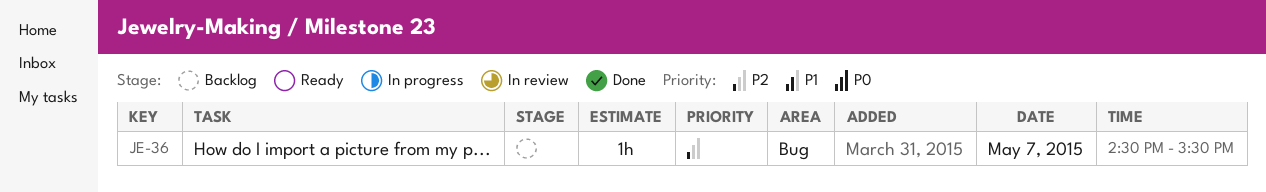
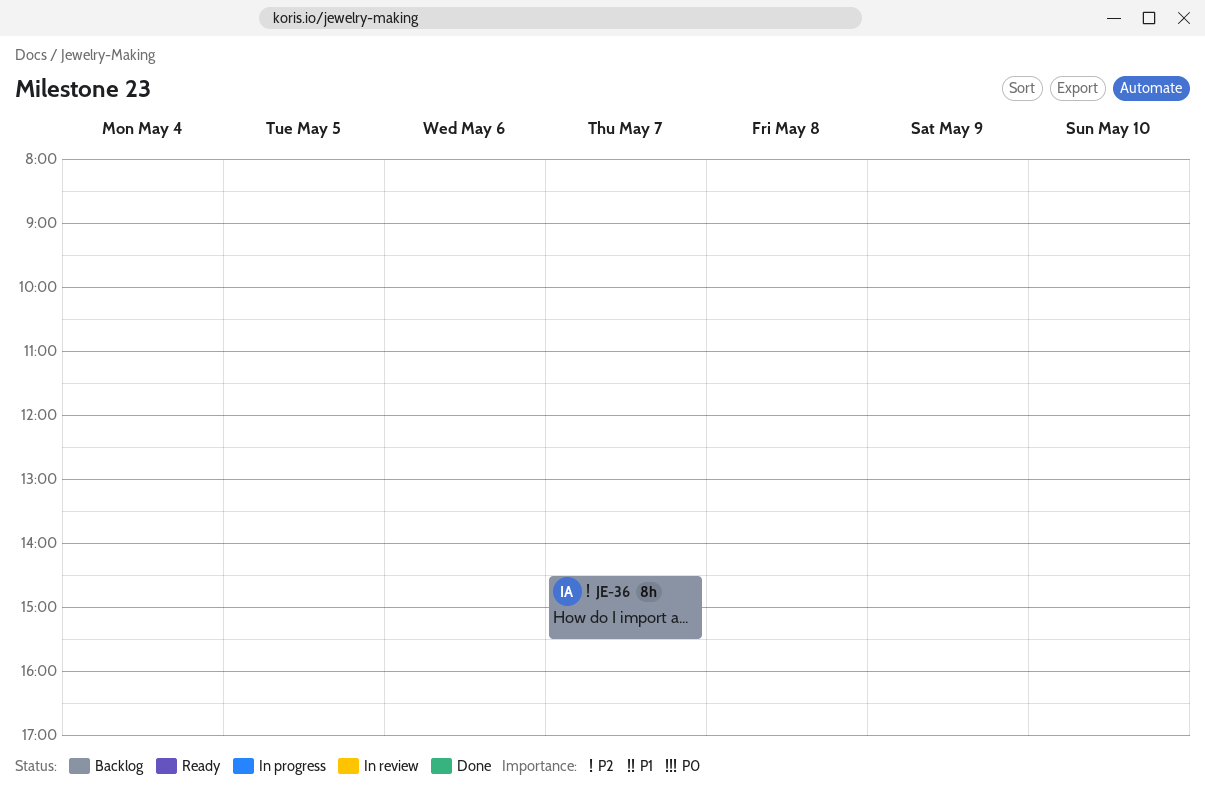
JE-36, estimate: 1h -> 8h

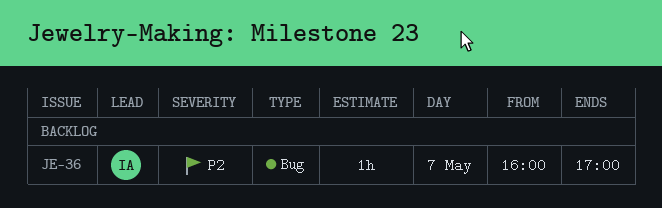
JE-36, estimate: 8h -> 1h
JE-36, begins: 14:30 -> 16:00
JE-36, ends: 15:30 -> 17:00

